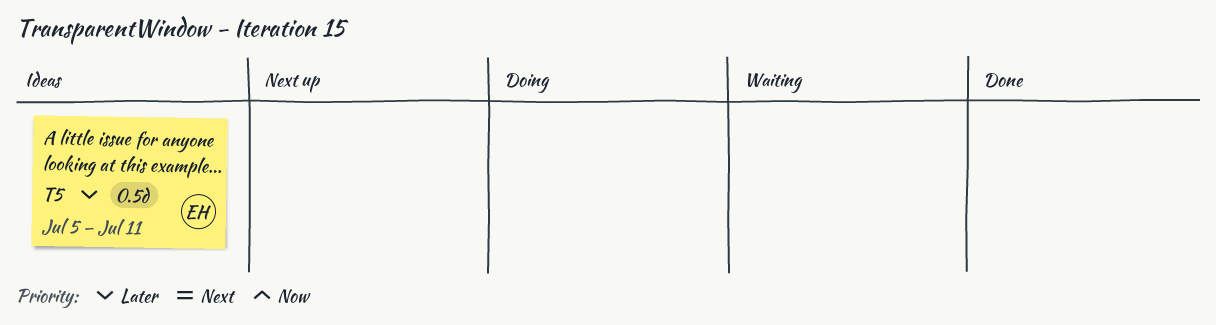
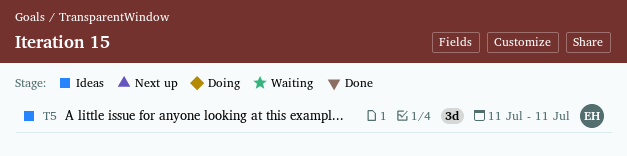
T5, estimate: 0.5d -> 3d
T5, start: Jul 5 -> Jul 11

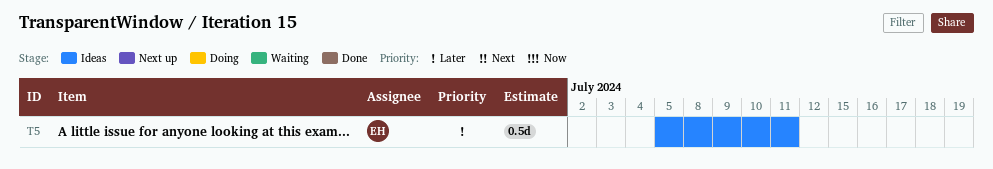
T5, estimate: 3d -> 0.5d
T5, start: Jul 11 -> Jul 5

